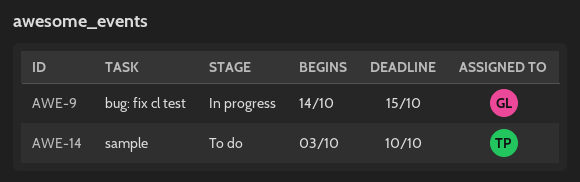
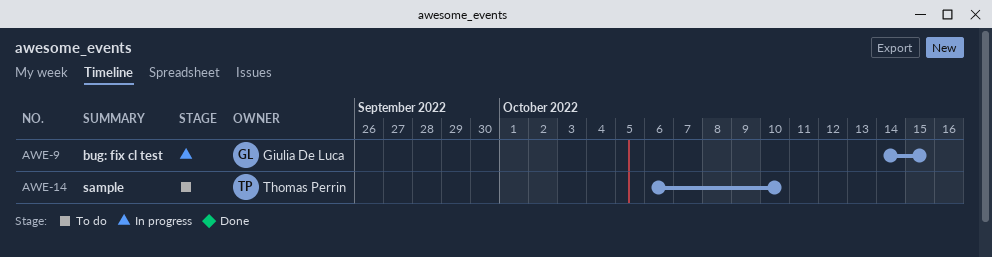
AWE-14, start: Oct 3 -> Oct 6

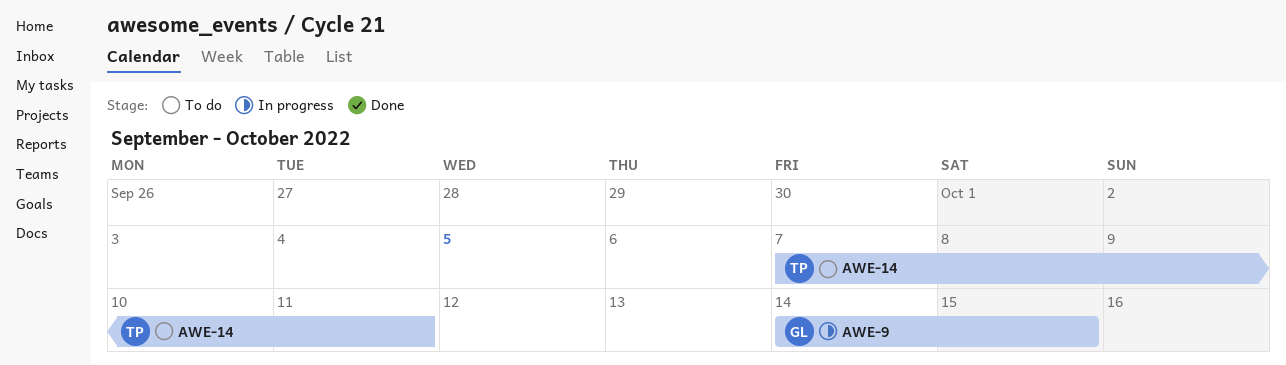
AWE-14, start: Oct 6 -> Oct 7
AWE-14, due: Oct 10 -> Oct 11

